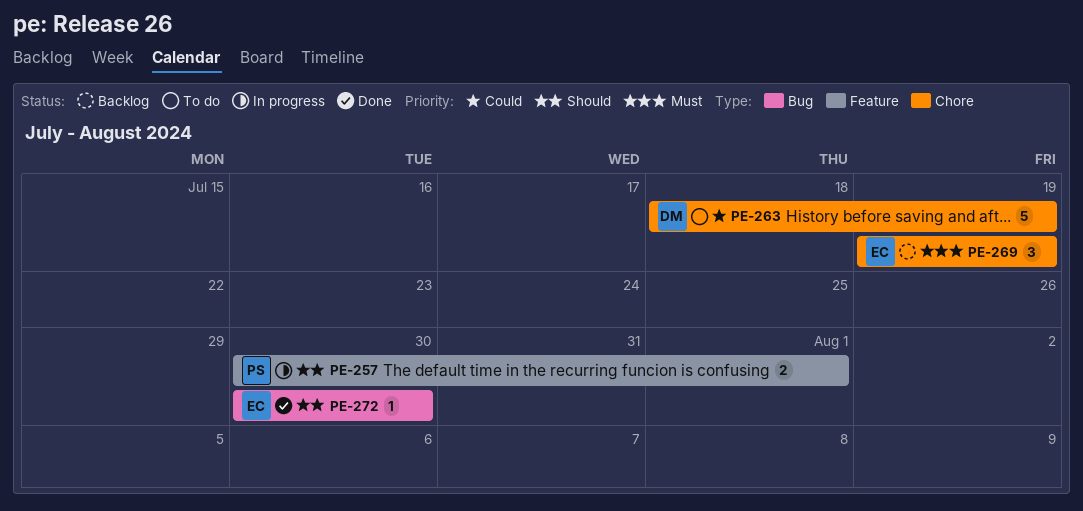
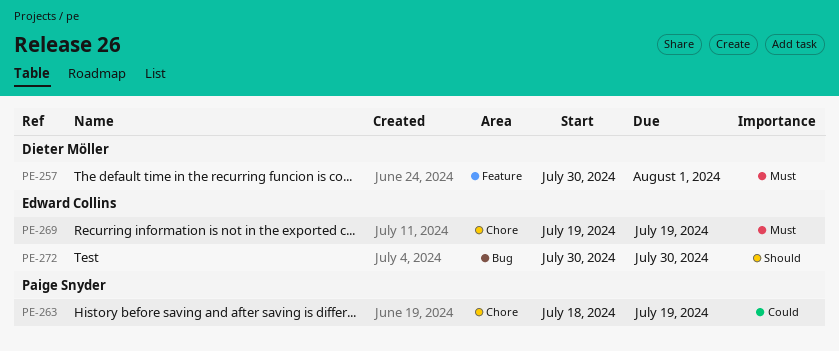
PE-257, owner: Paige Snyder -> Dieter Möller
PE-257, priority: Should -> Must
PE-263, owner: Dieter Möller -> Paige Snyder

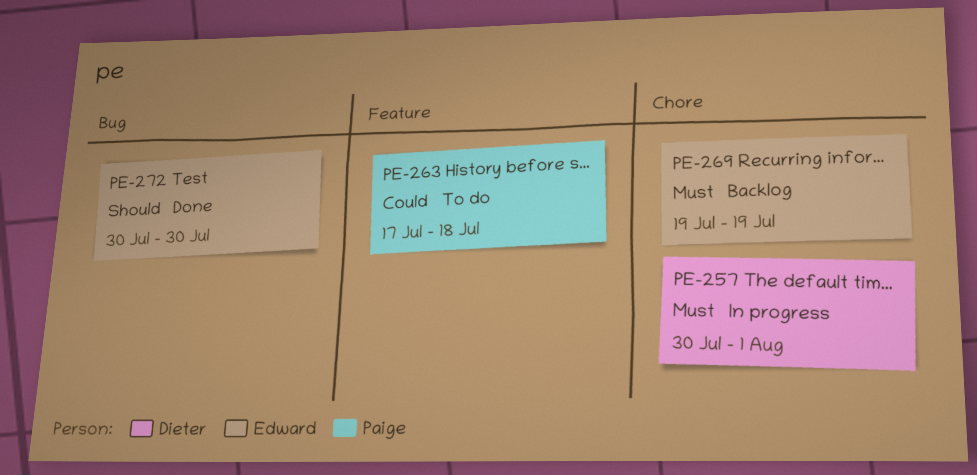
PE-257, label: Feature -> Chore
PE-263, label: Chore -> Feature
PE-263, start: Jul 18 -> Jul 17
PE-263, due: Jul 19 -> Jul 18

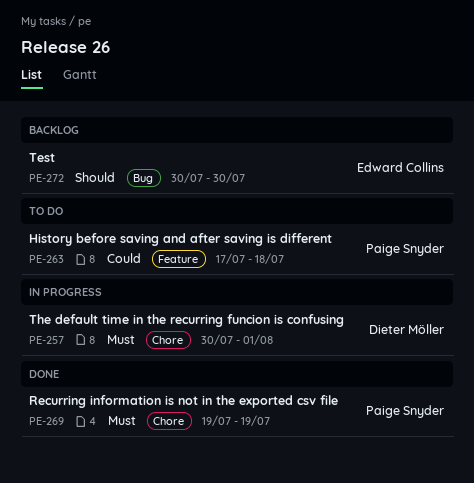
PE-269, status: Backlog -> Done
PE-269, owner: Edward Collins -> Paige Snyder
PE-272, status: Done -> Backlog

